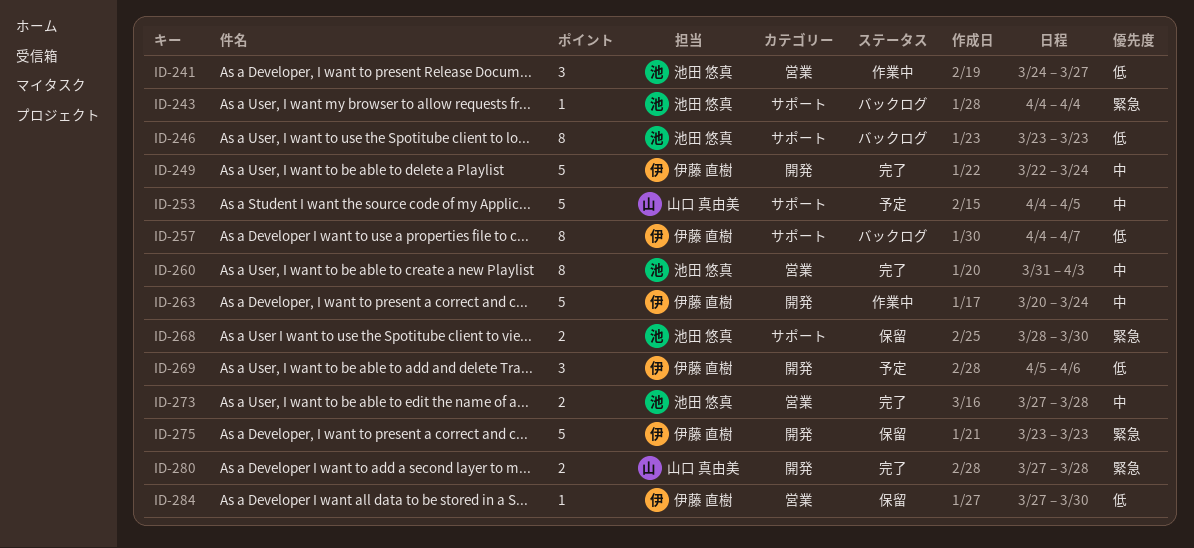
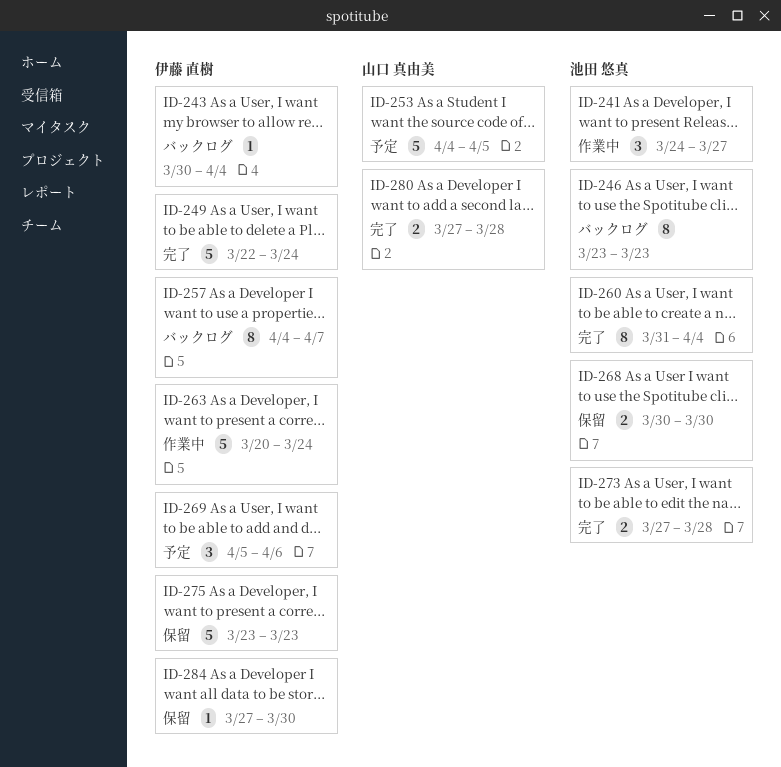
ID-243, owner: 池田 悠真 -> 伊藤 直樹
ID-243, start: Apr 4 -> Mar 30
ID-260, due: Apr 3 -> Apr 4
ID-268, start: Mar 28 -> Mar 30

